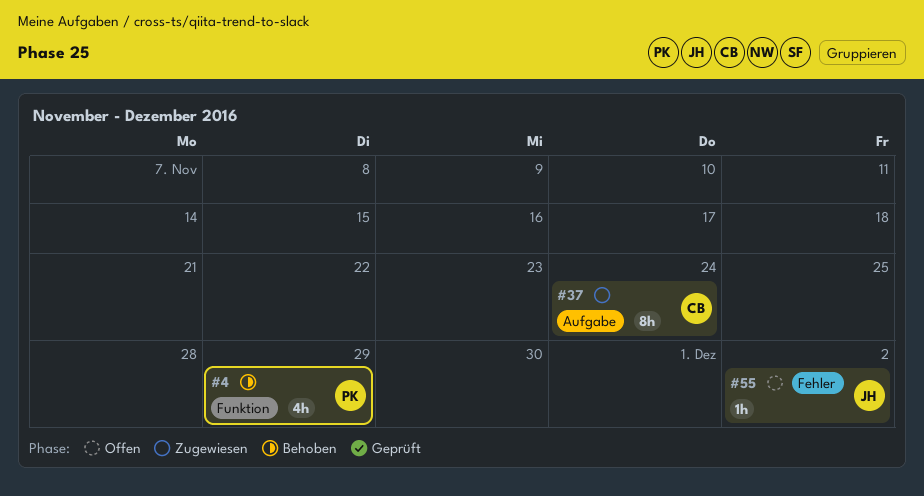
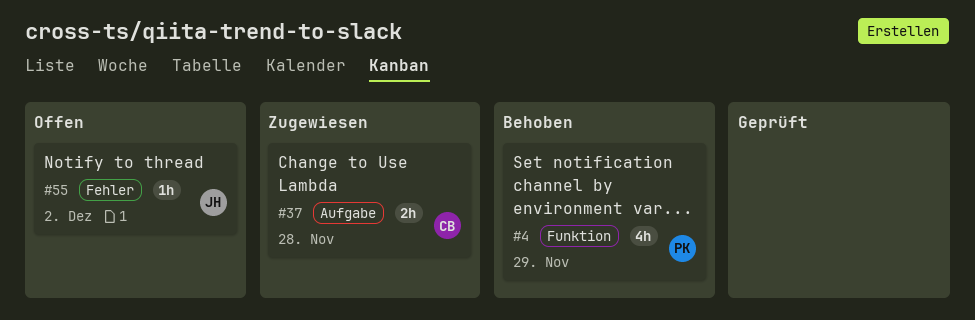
#37, estimate: 8h -> 2h
#37, due: Nov 24 -> Nov 28

